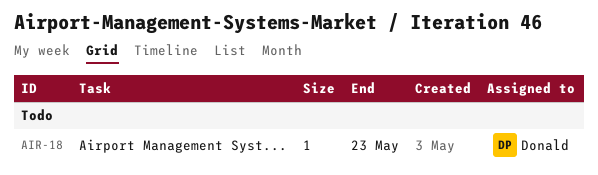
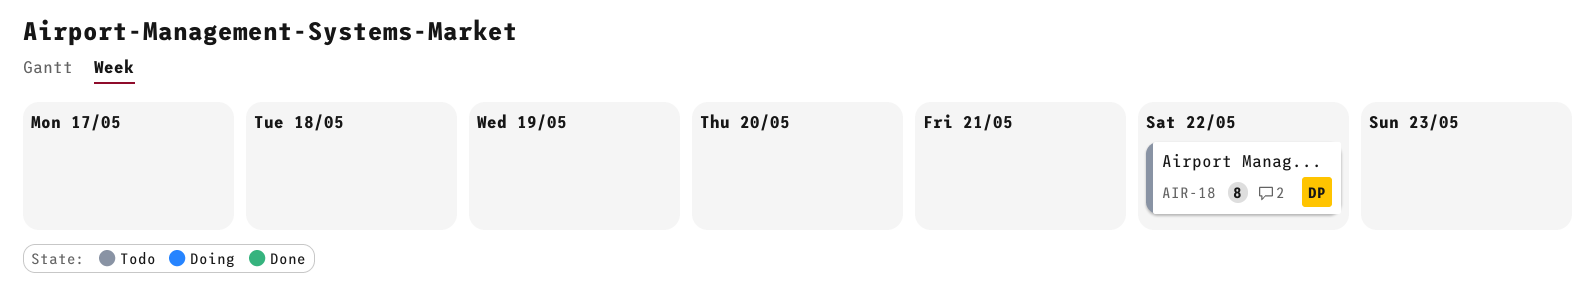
AIR-18, estimate: 1 -> 8
AIR-18, due: May 23 -> May 22

